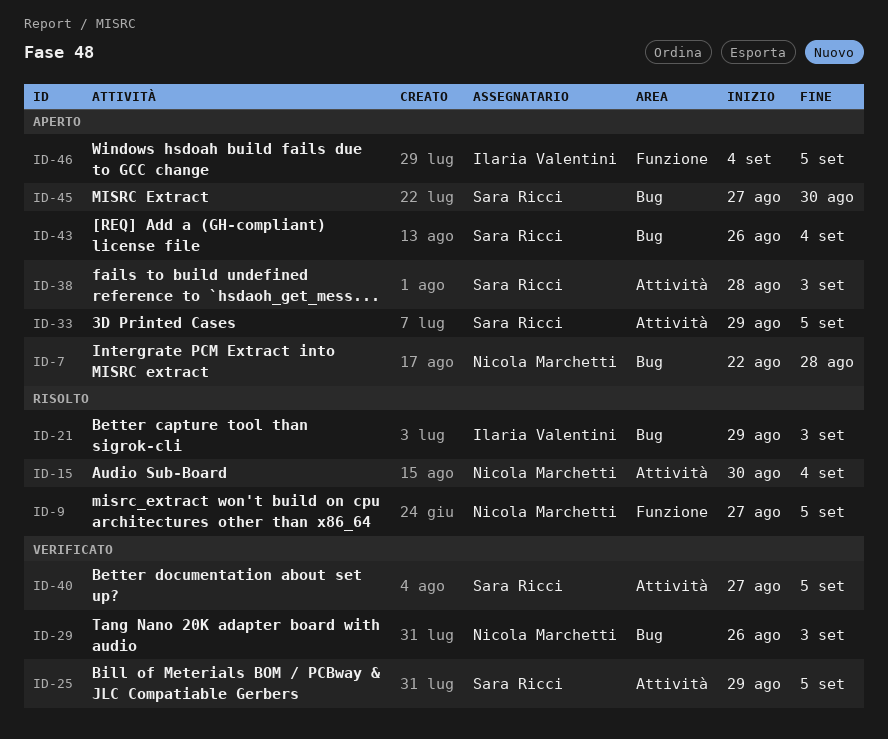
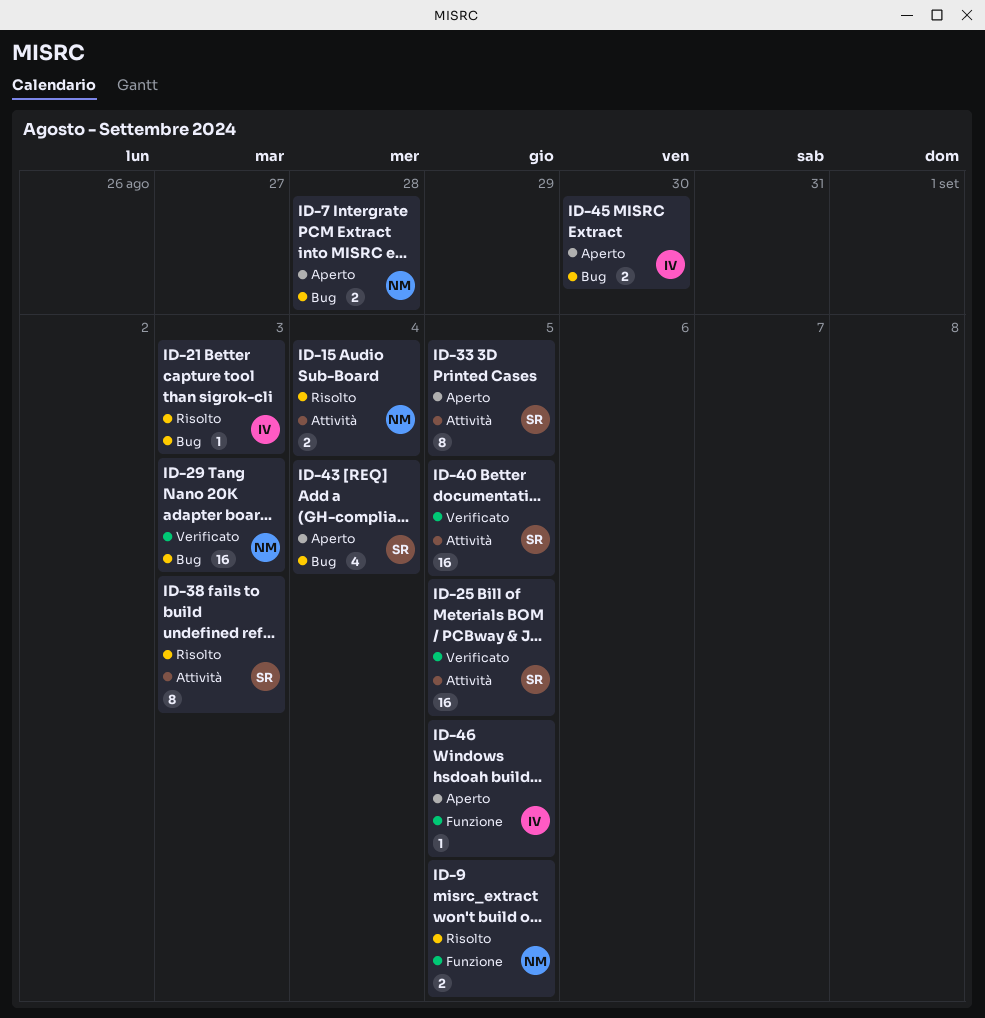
ID-38, status: Aperto -> Risolto
ID-45, owner: Sara Ricci -> Ilaria Valentini

